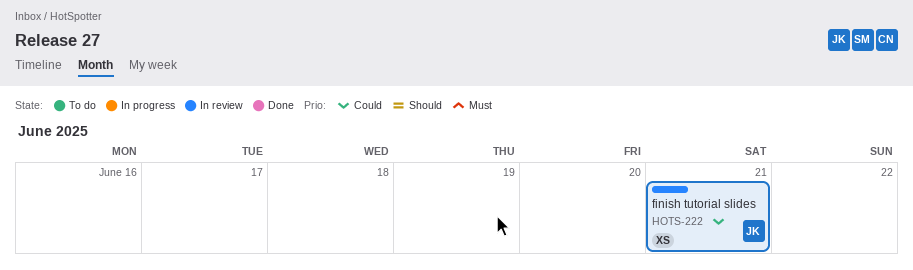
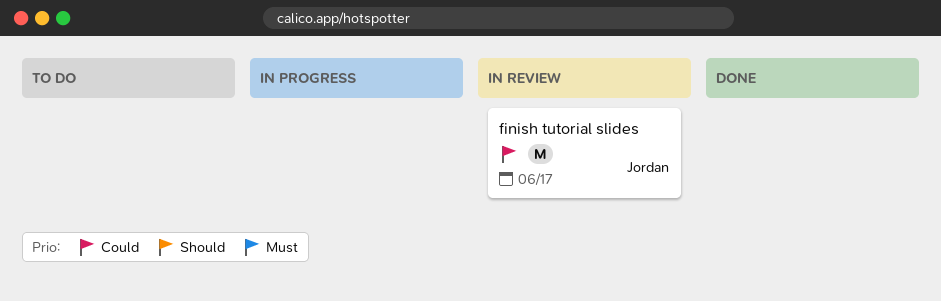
finish tutorial slides, estimate: XS -> M
finish tutorial slides, due: Jun 21 -> Jun 17

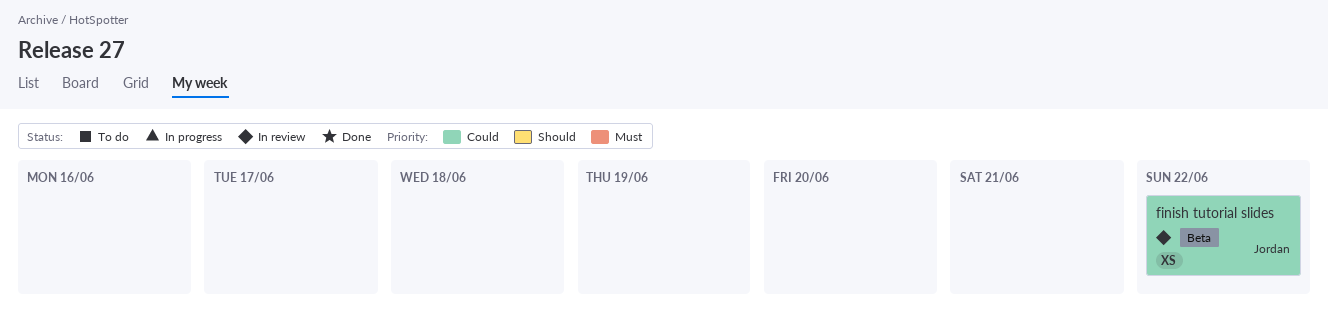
finish tutorial slides, estimate: M -> XS
finish tutorial slides, due: Jun 17 -> Jun 22

